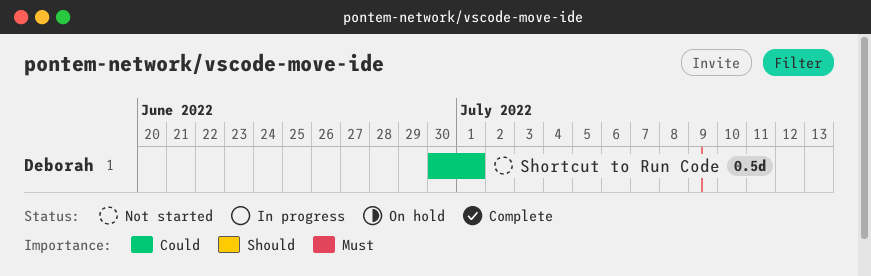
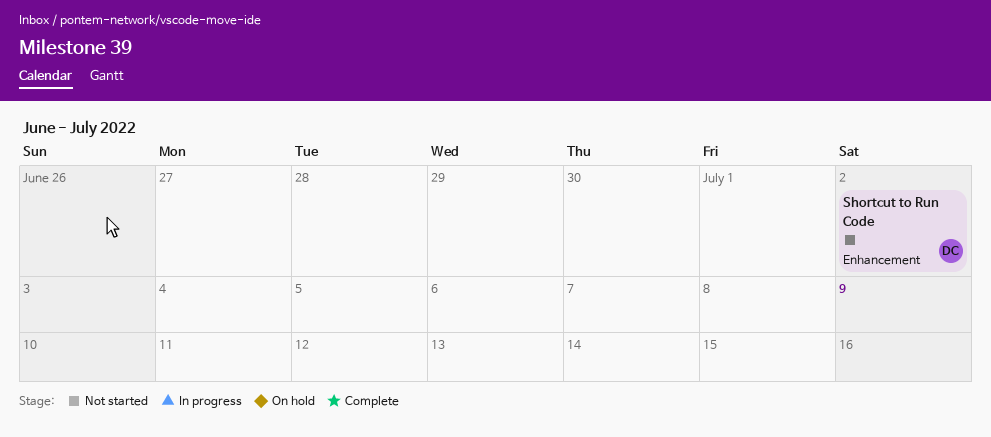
Shortcut to Run Code, due: Jul 1 -> Jul 2

